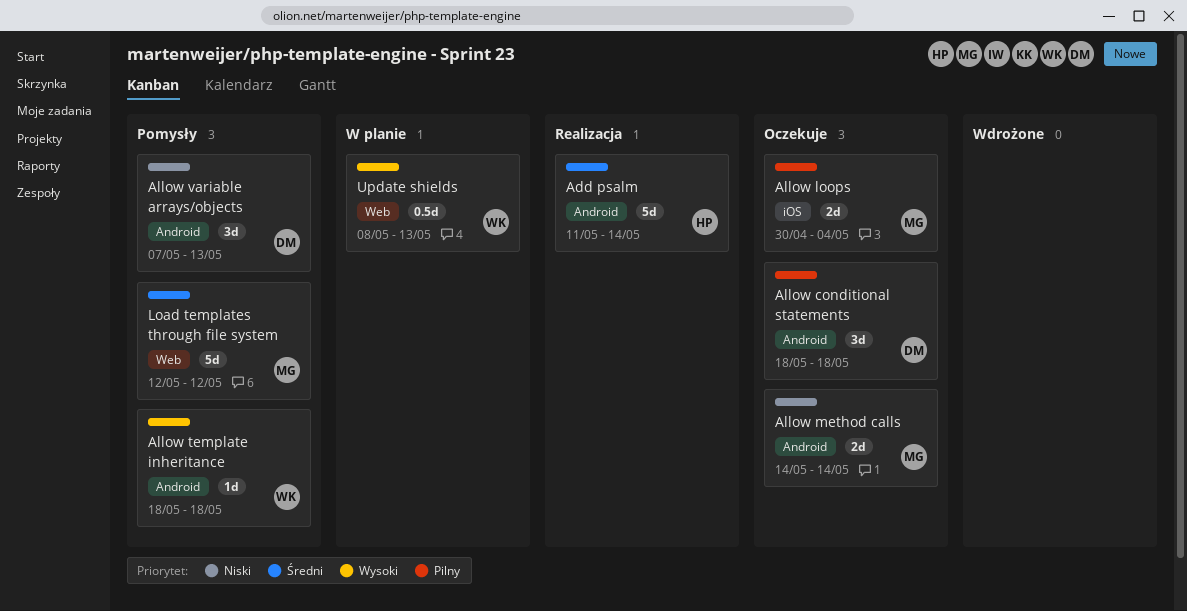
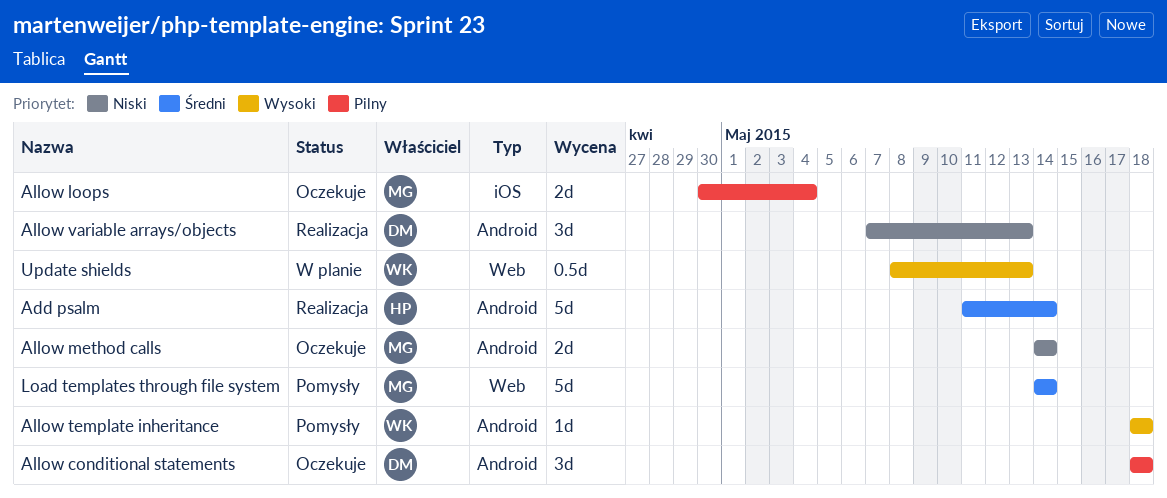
Allow variable arrays/objects, status: Pomysły -> Realizacja
Load templates through file system, start: May 12 -> May 14
Load templates through file system, due: May 12 -> May 14

